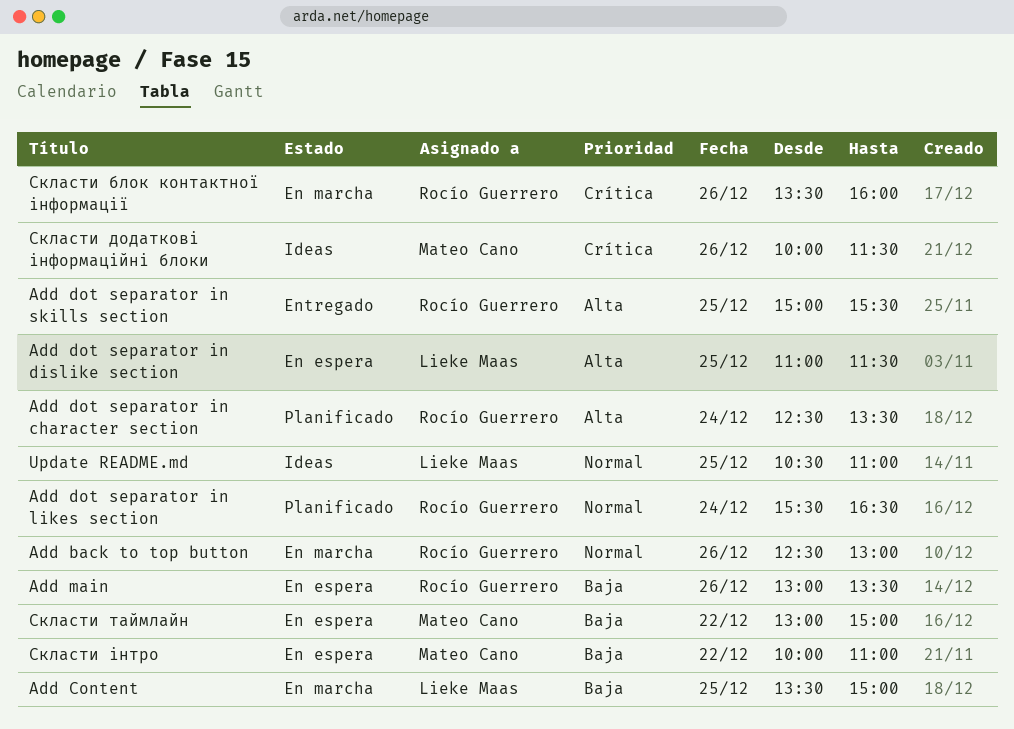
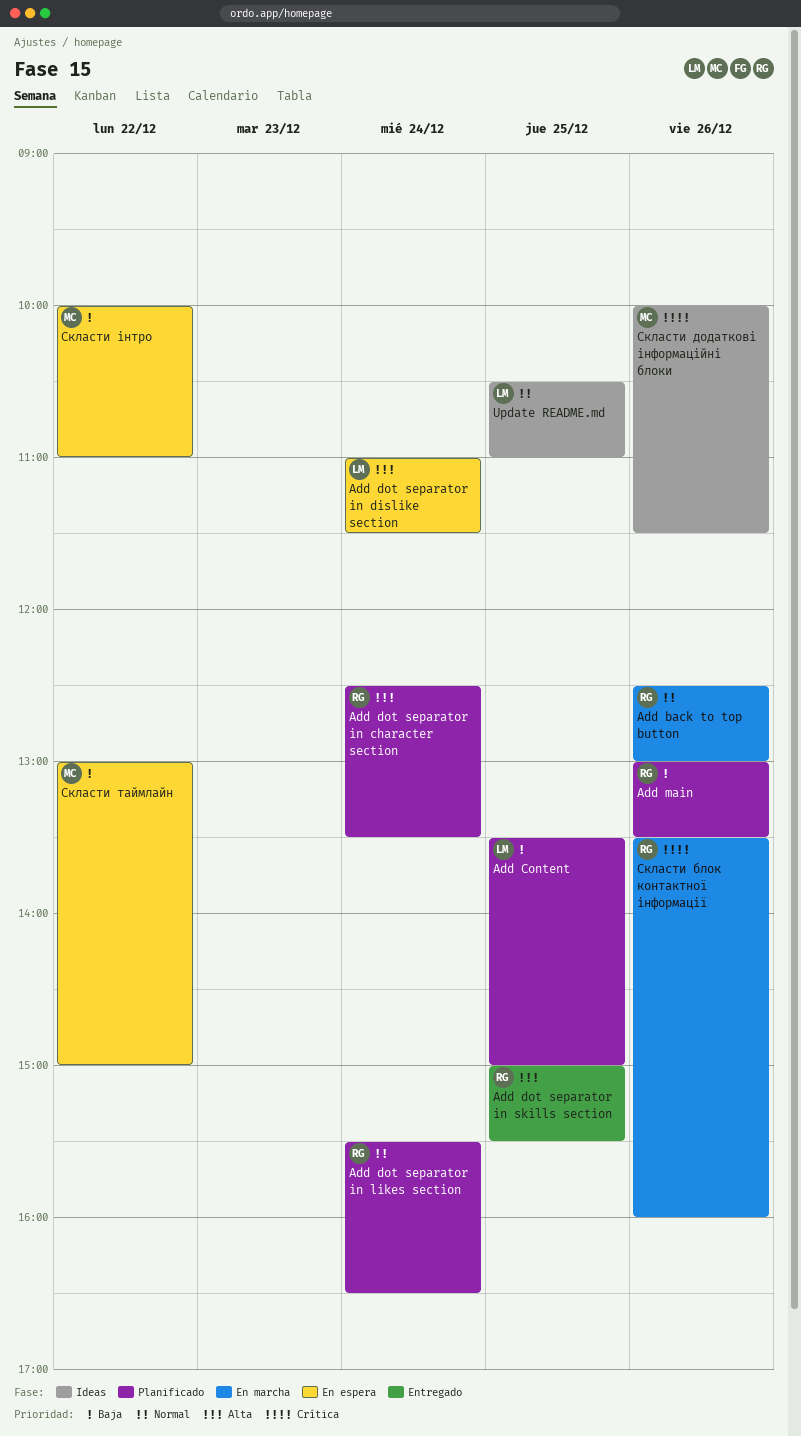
Add Content, status: En marcha -> Planificado
Add dot separator in dislike section, day: Dec 25 -> Dec 24
Add main, status: En espera -> Planificado

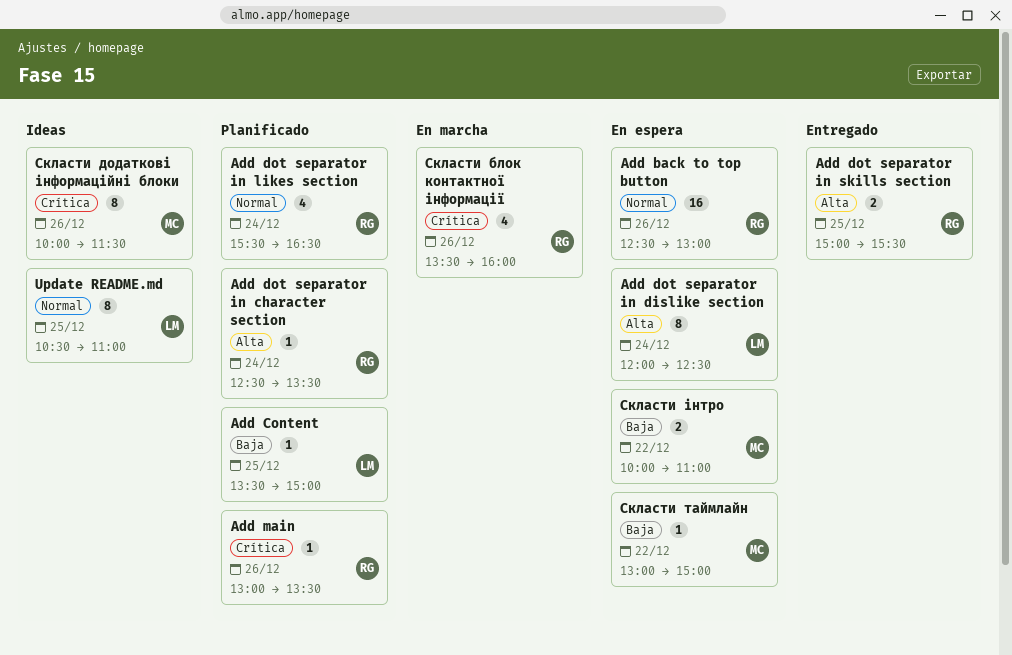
Add back to top button, status: En marcha -> En espera
Add dot separator in dislike section, begins: 11:00 -> 12:00
Add dot separator in dislike section, ends: 11:30 -> 12:30
Add main, priority: Baja -> Crítica

